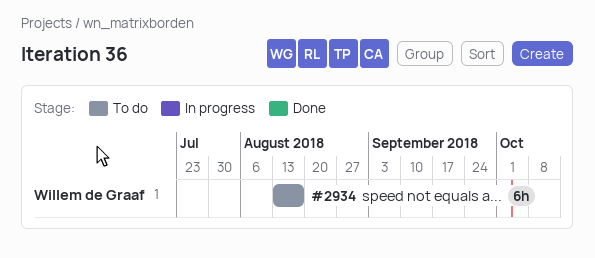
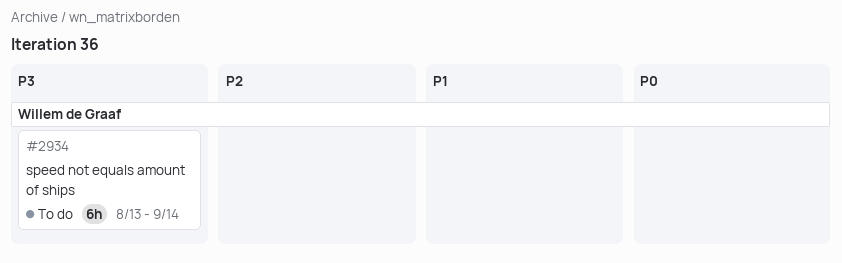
#2934, due: Aug 17 -> Sep 14

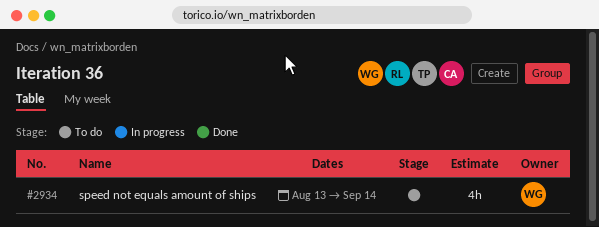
#2934, estimate: 6h -> 4h

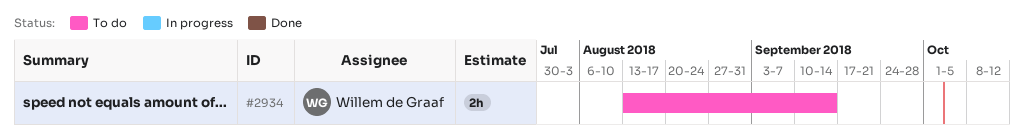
#2934, estimate: 4h -> 2h

